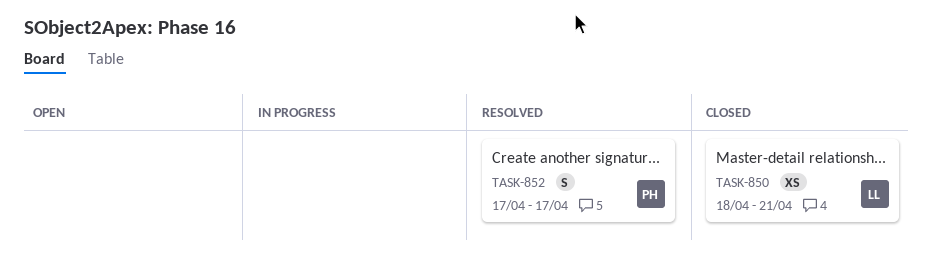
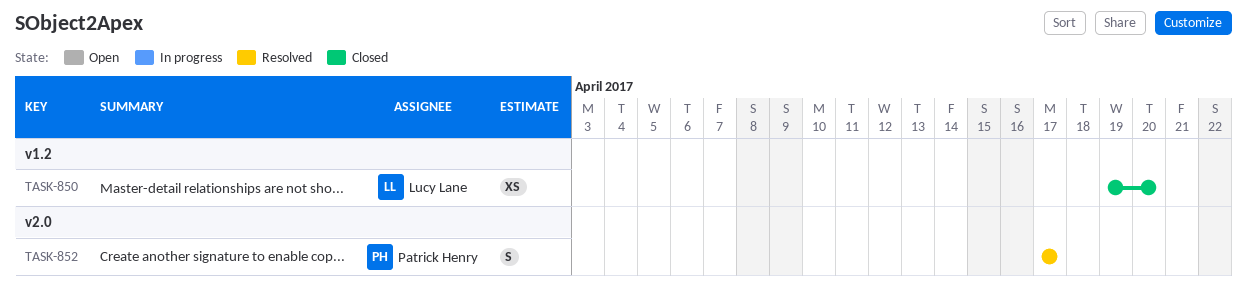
TASK-850, start: Apr 18 -> Apr 19
TASK-850, due: Apr 21 -> Apr 20

